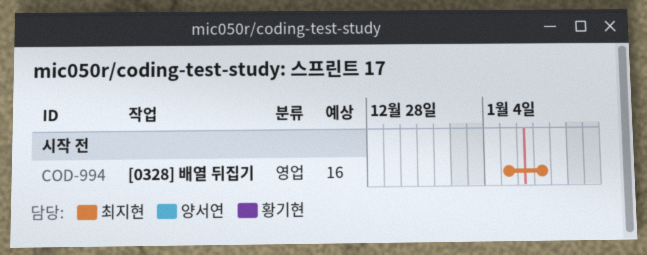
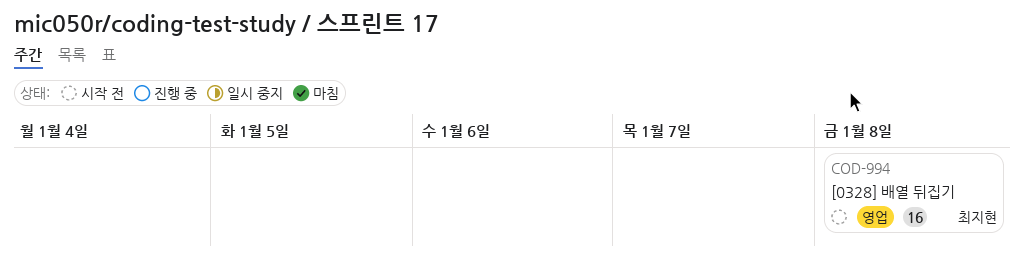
COD-994, due: Jan 7 -> Jan 8

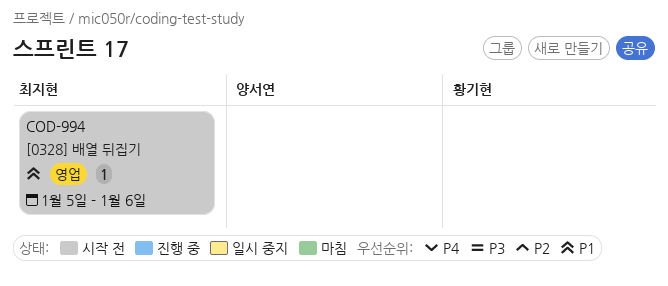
COD-994, estimate: 16 -> 1
COD-994, due: Jan 8 -> Jan 6

